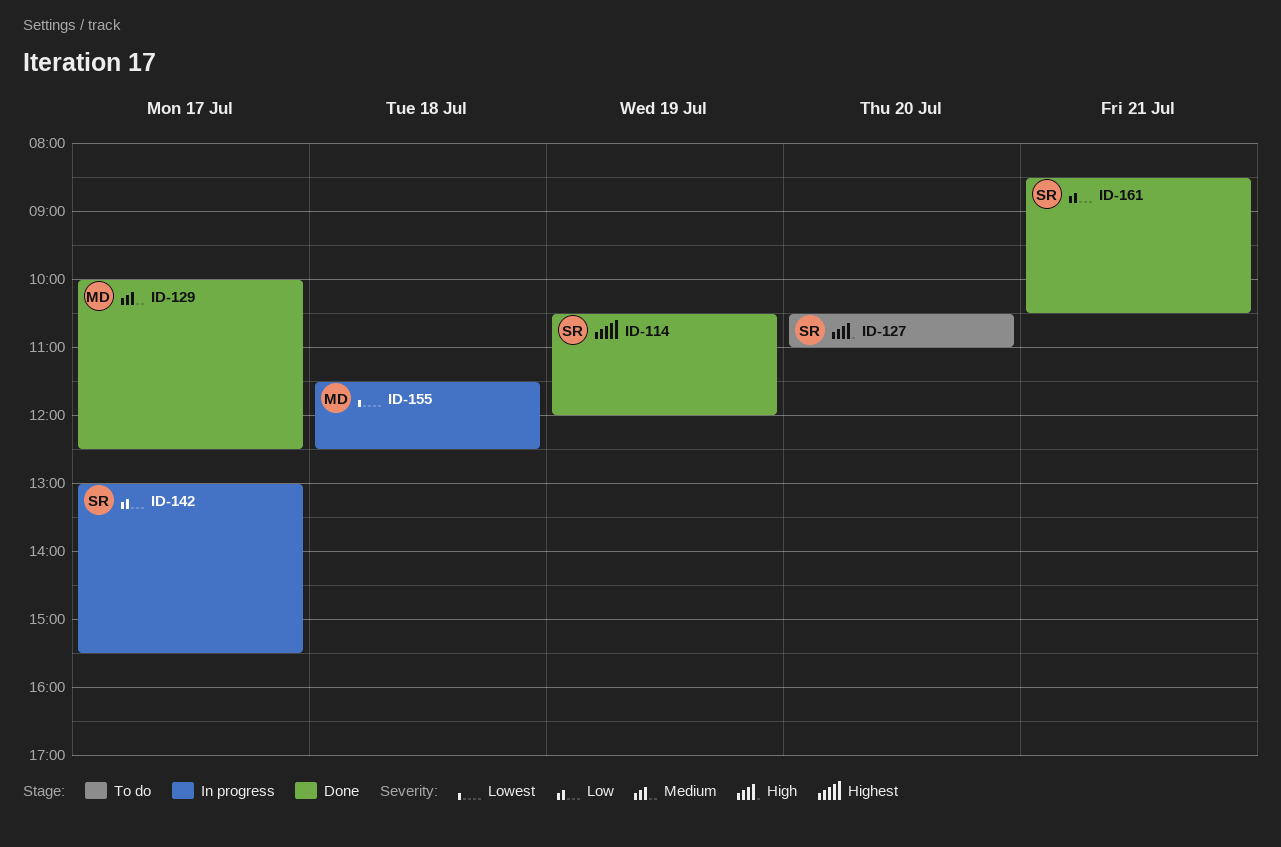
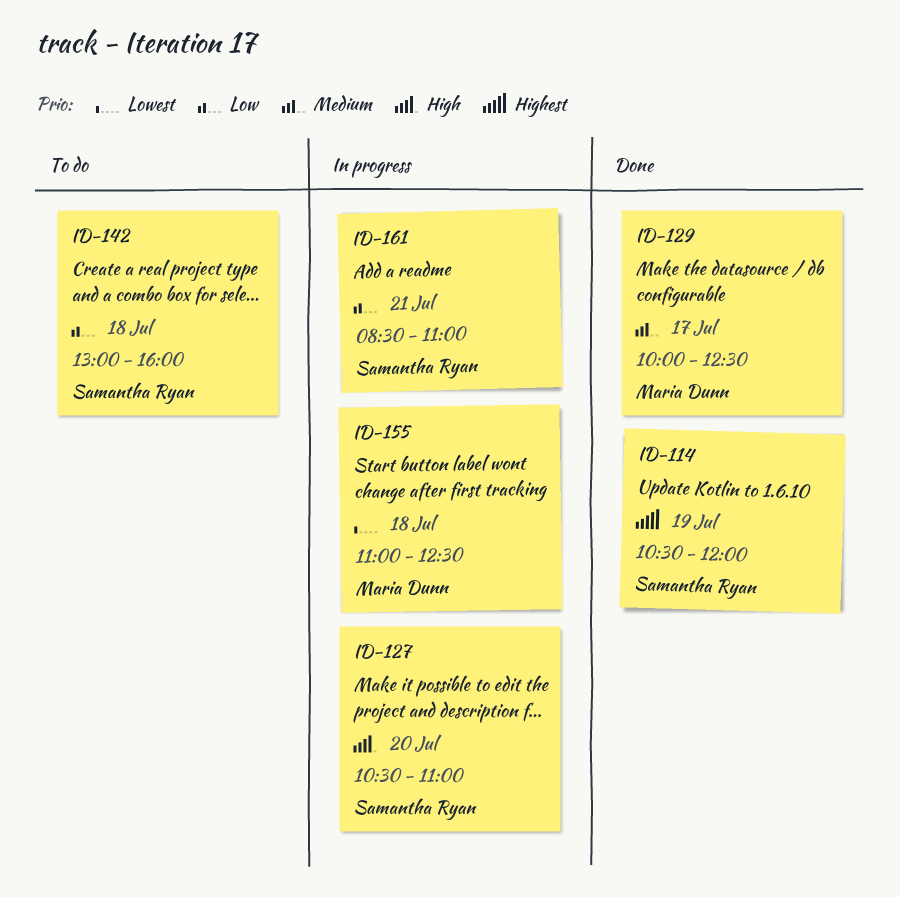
ID-127, status: To do -> In progress
ID-142, status: In progress -> To do
ID-142, day: Jul 17 -> Jul 18
ID-142, ends: 15:30 -> 16:00
ID-155, begins: 11:30 -> 11:00
ID-161, status: Done -> In progress
ID-161, ends: 10:30 -> 11:00

